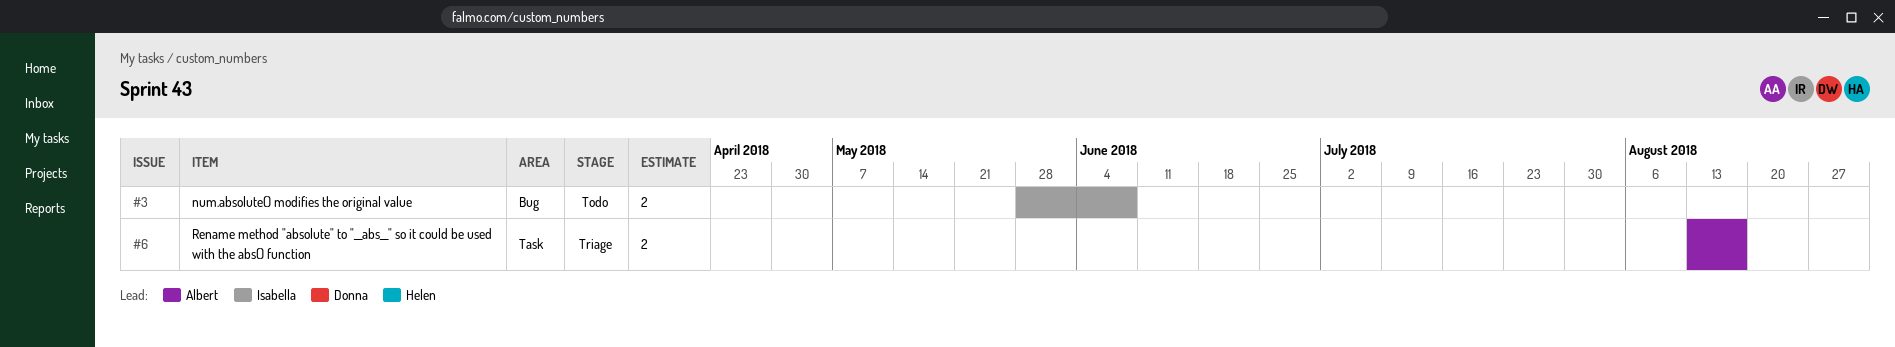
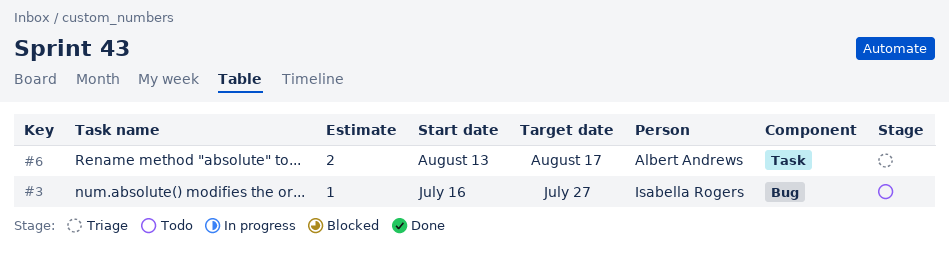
#3, estimate: 2 -> 1
#3, start: May 28 -> Jul 16
#3, due: Jun 8 -> Jul 27

